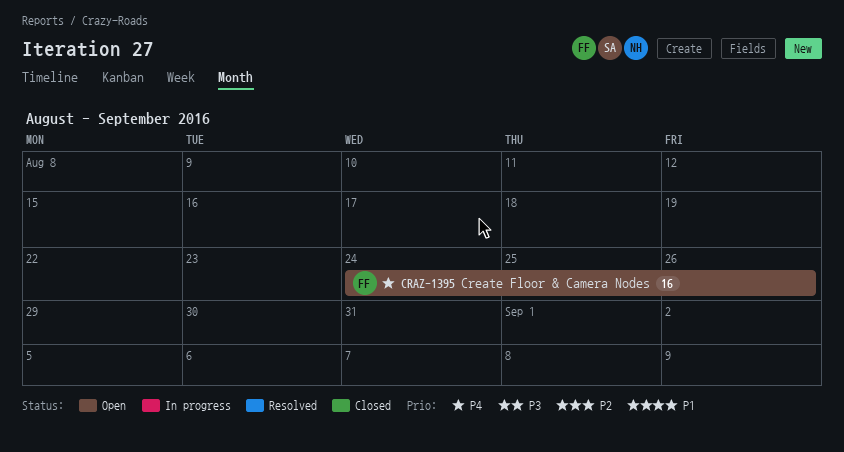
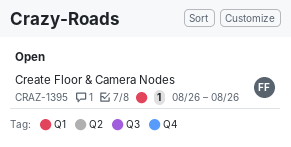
CRAZ-1395, estimate: 16 -> 1
CRAZ-1395, start: Aug 24 -> Aug 26

